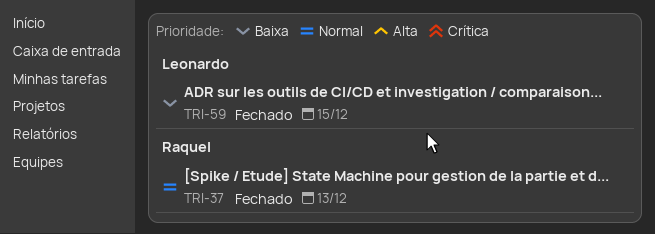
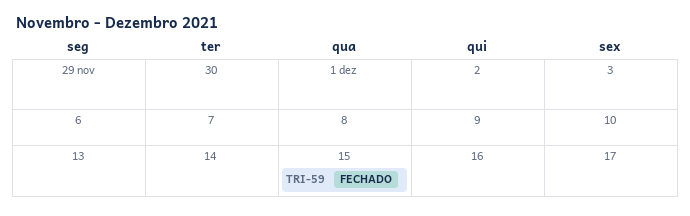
TRI-37: present -> none

